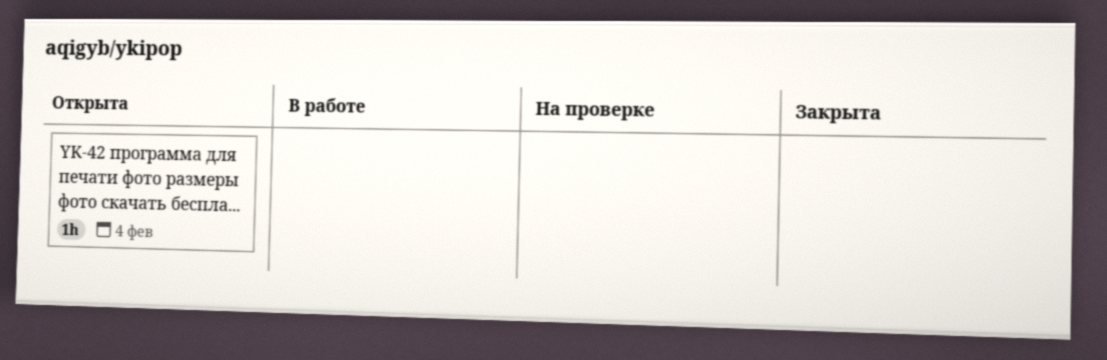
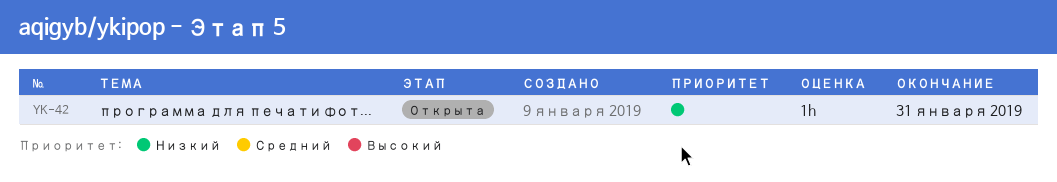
YK-42, due: Feb 4 -> Jan 31

